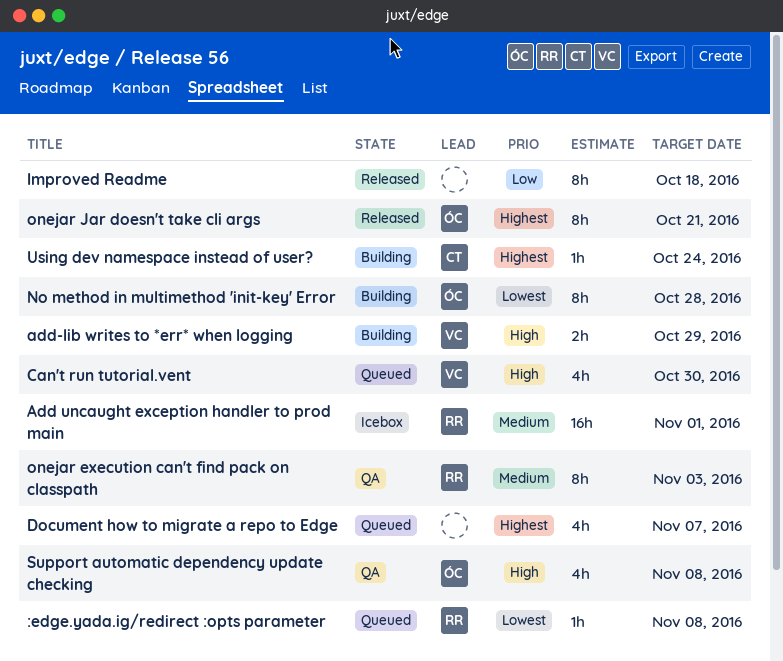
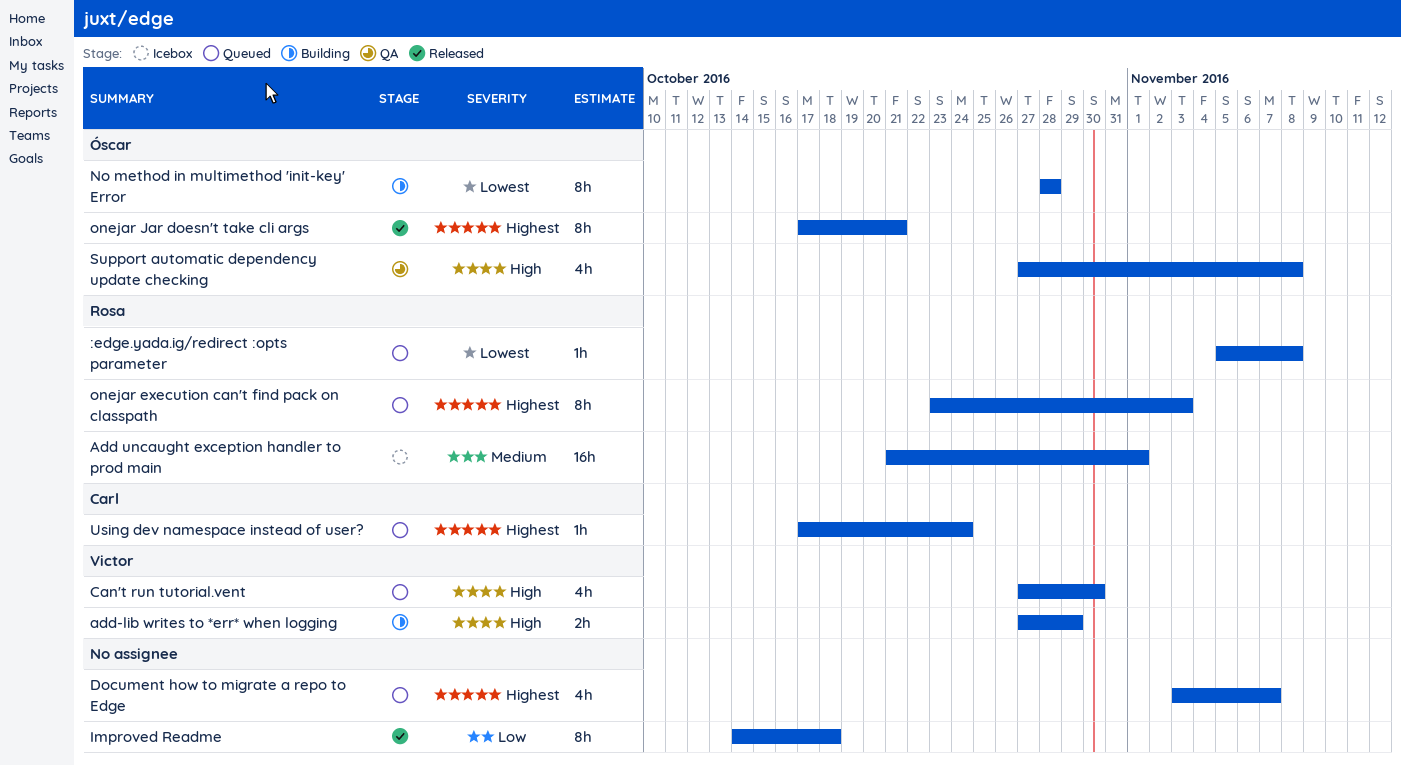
onejar execution can't find pack on classpath, status: QA -> Queued
onejar execution can't find pack on classpath, priority: Medium -> Highest
Using dev namespace instead of user?, status: Building -> Queued

